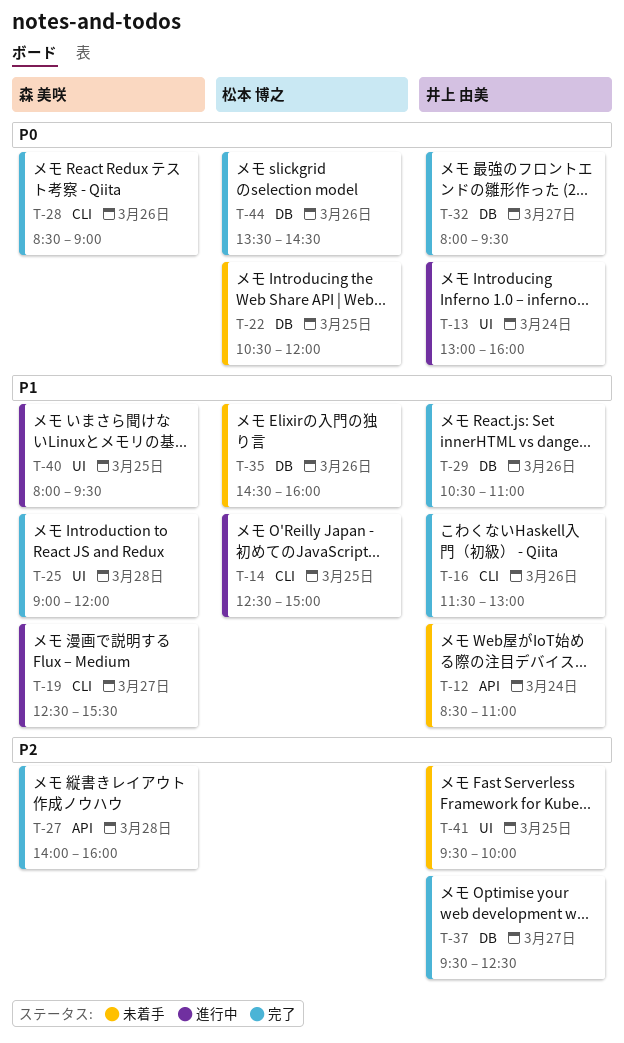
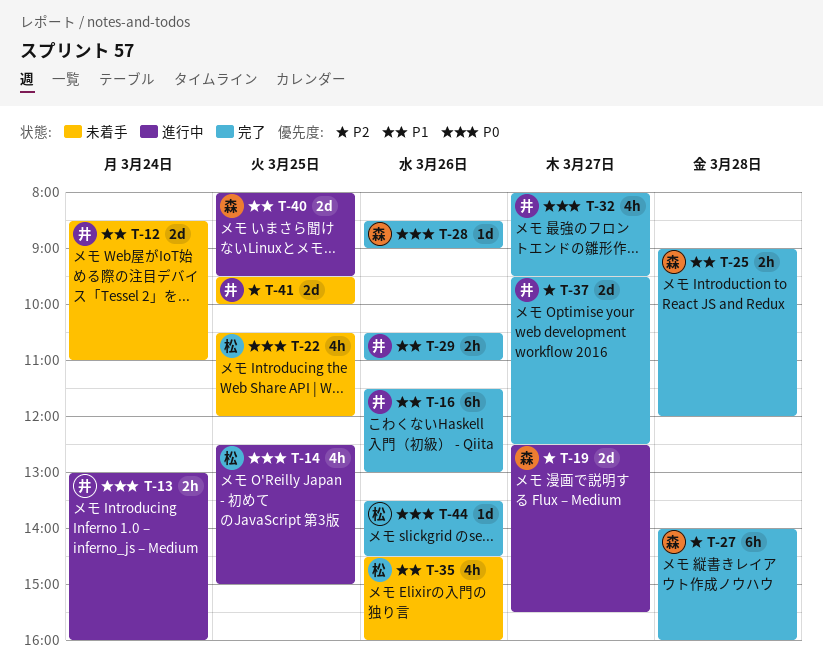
T-14, priority: P1 -> P0
T-19, priority: P1 -> P2

